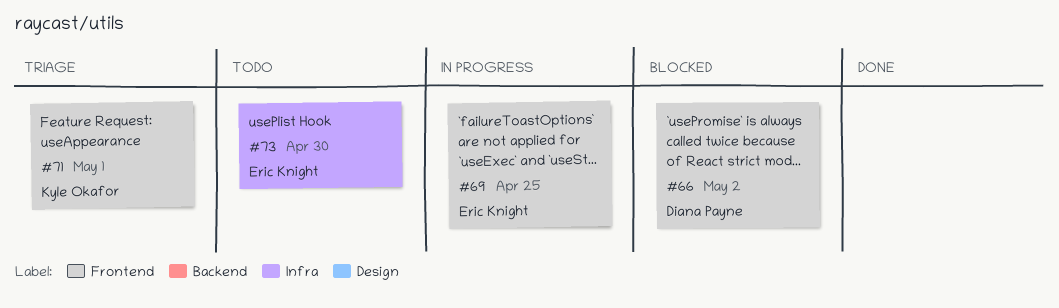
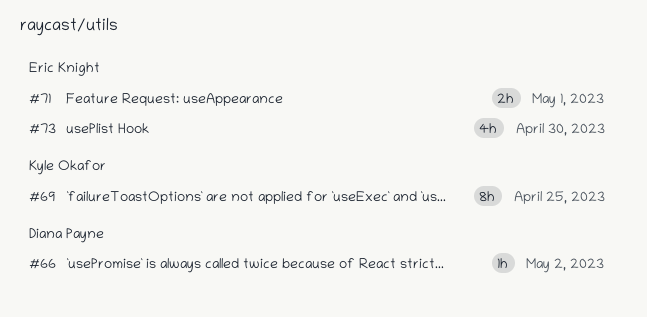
#69, owner: Eric Knight -> Kyle Okafor
#71, owner: Kyle Okafor -> Eric Knight

